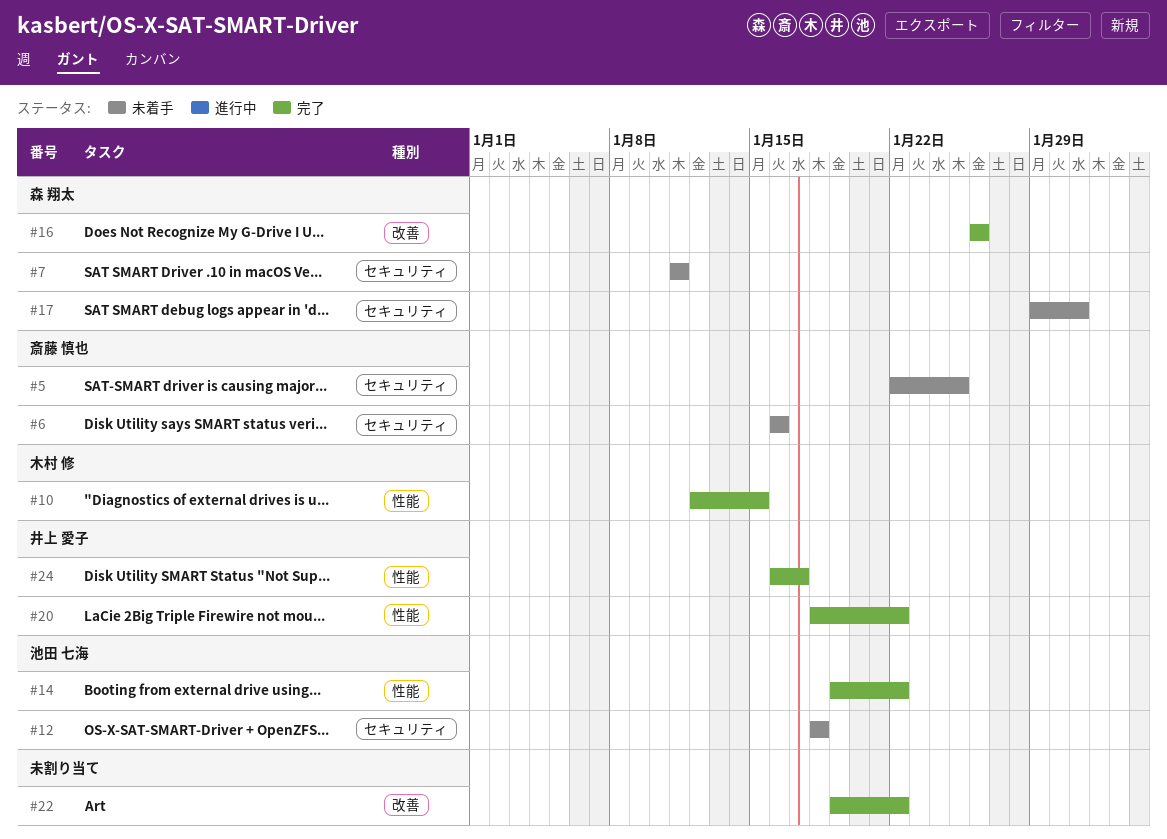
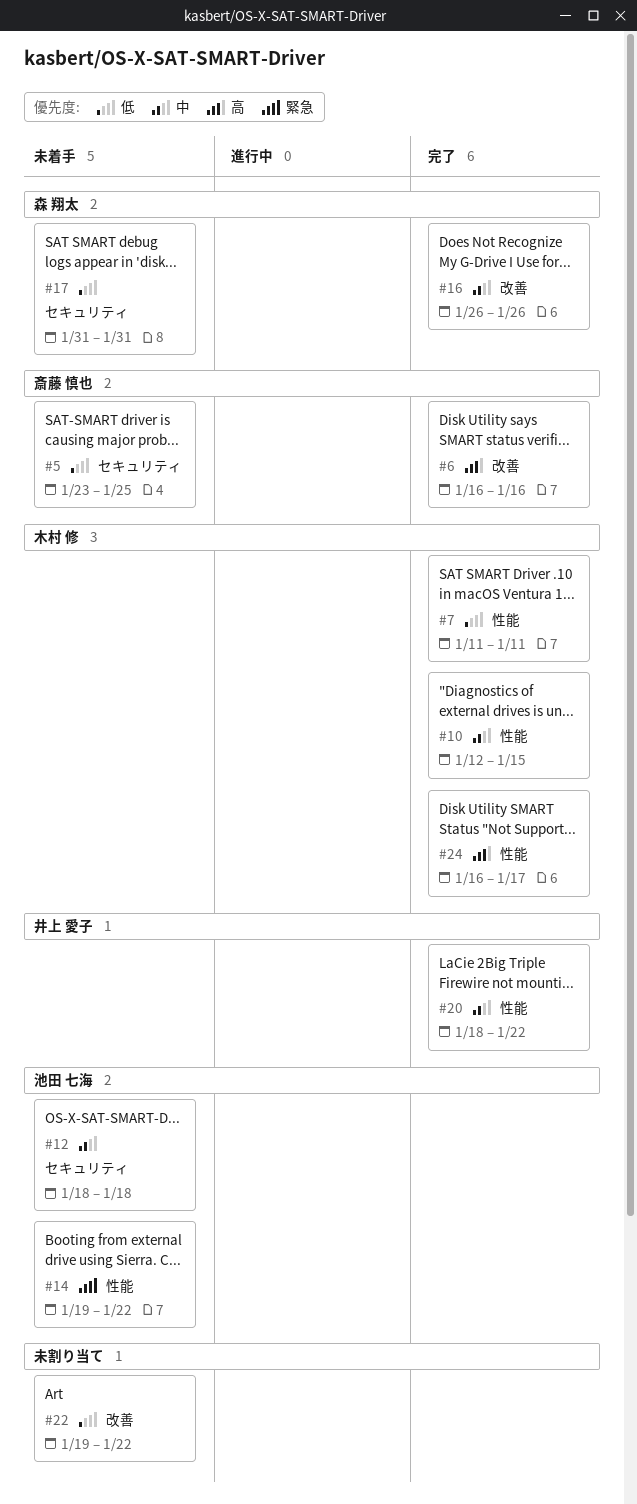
#5, start: Jan 22 -> Jan 23
#6, status: 未着手 -> 完了
#6, label: セキュリティ -> 改善
#7, status: 未着手 -> 完了
#7, owner: 森 翔太 -> 木村 修
#7, label: セキュリティ -> 性能
#14, status: 完了 -> 未着手
#17, start: Jan 29 -> Jan 31
#22, status: 完了 -> 未着手
#24, owner: 井上 愛子 -> 木村 修

